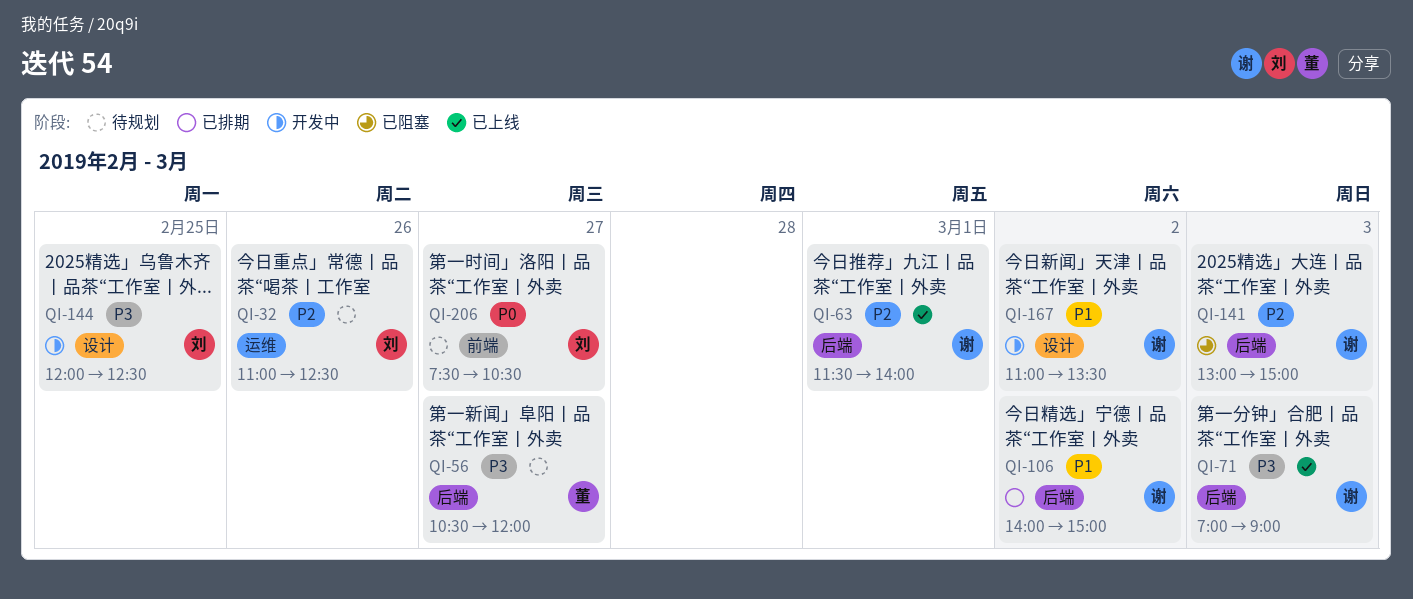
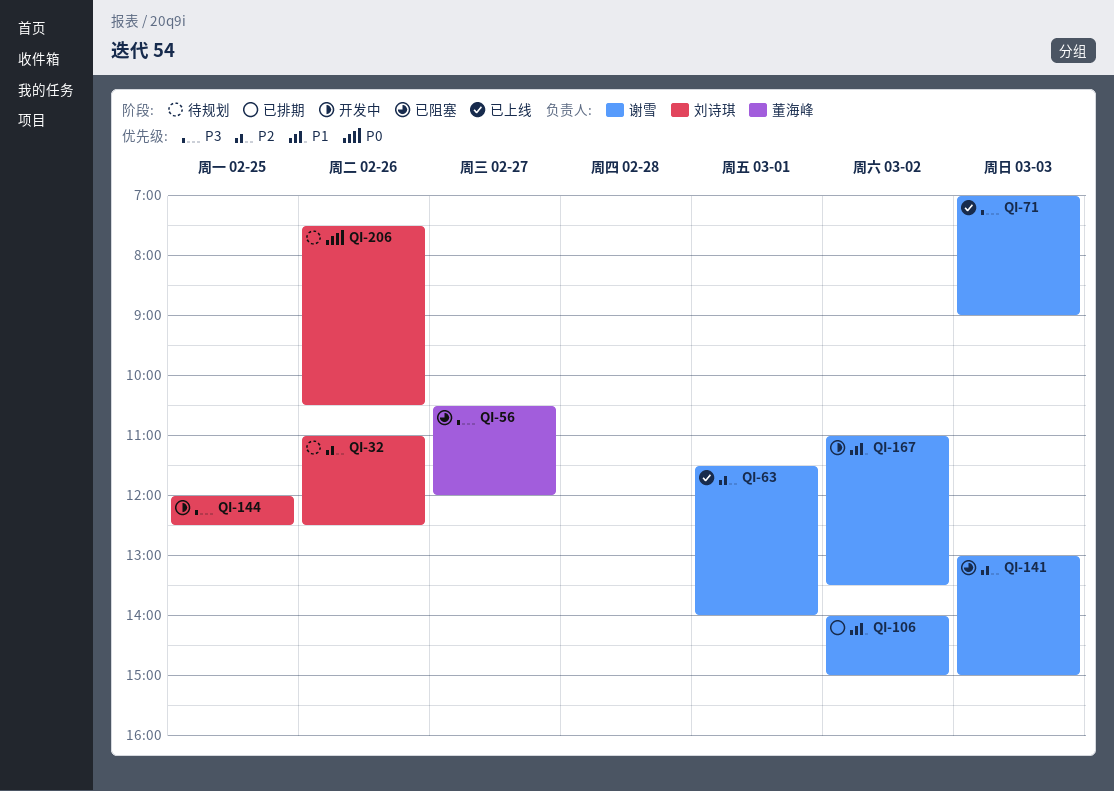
QI-56, status: 待规划 -> 已阻塞
QI-206, day: Feb 27 -> Feb 26

